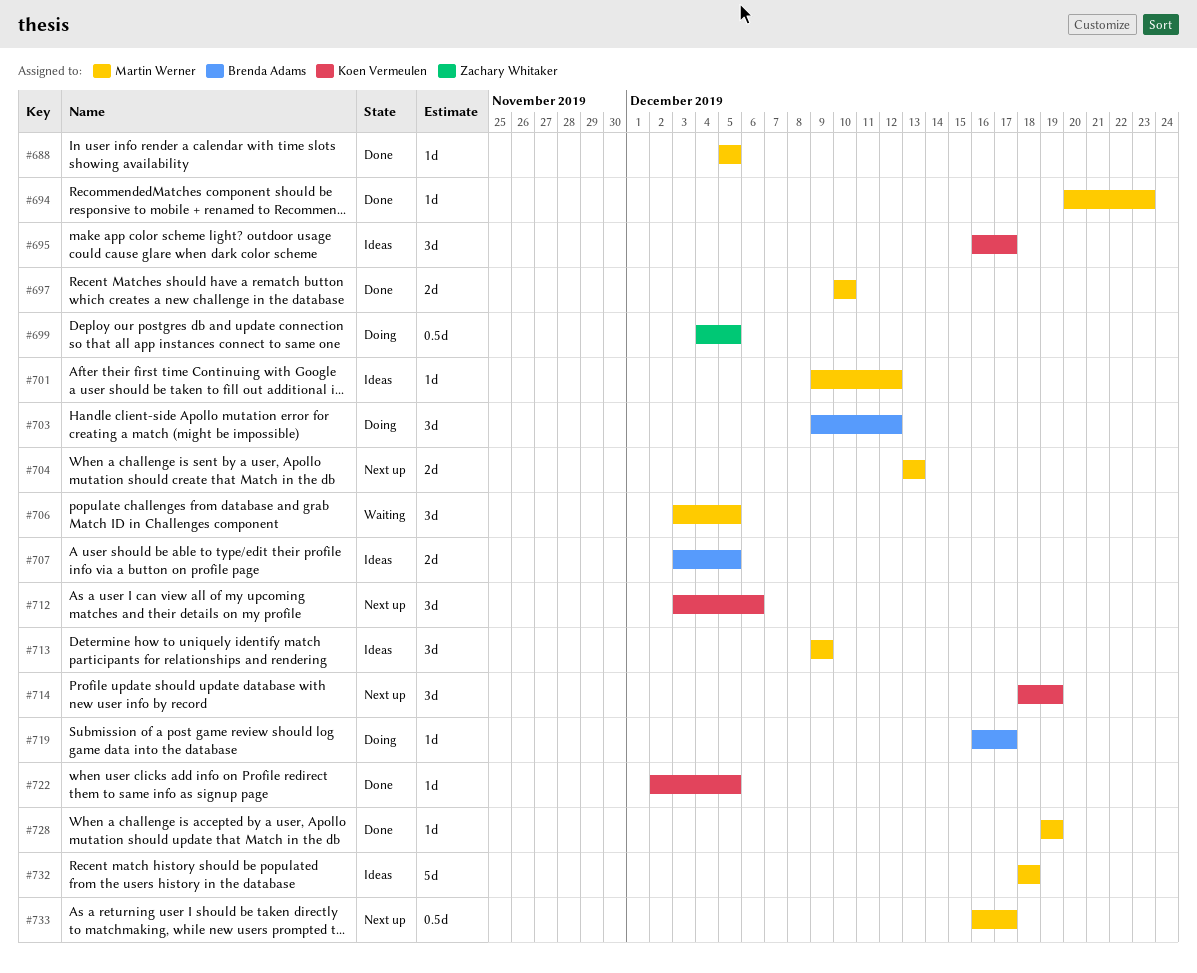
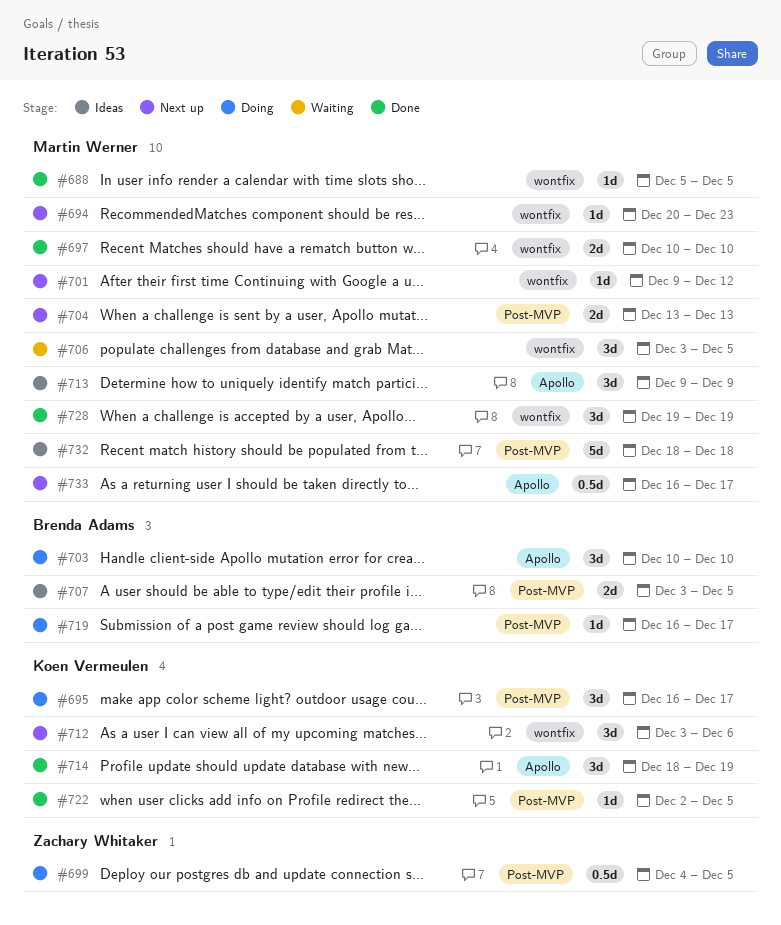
#694, status: Done -> Next up
#695, status: Ideas -> Doing
#701, status: Ideas -> Next up
#703, start: Dec 9 -> Dec 10
#703, due: Dec 12 -> Dec 10
#714, status: Next up -> Done
#728, estimate: 1d -> 3d

